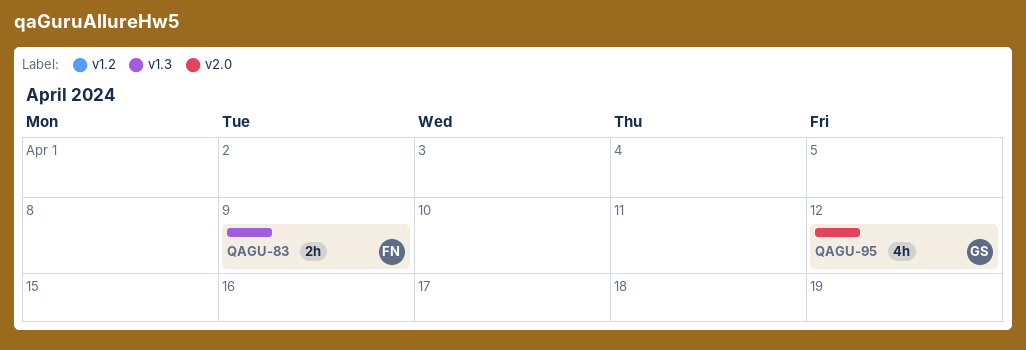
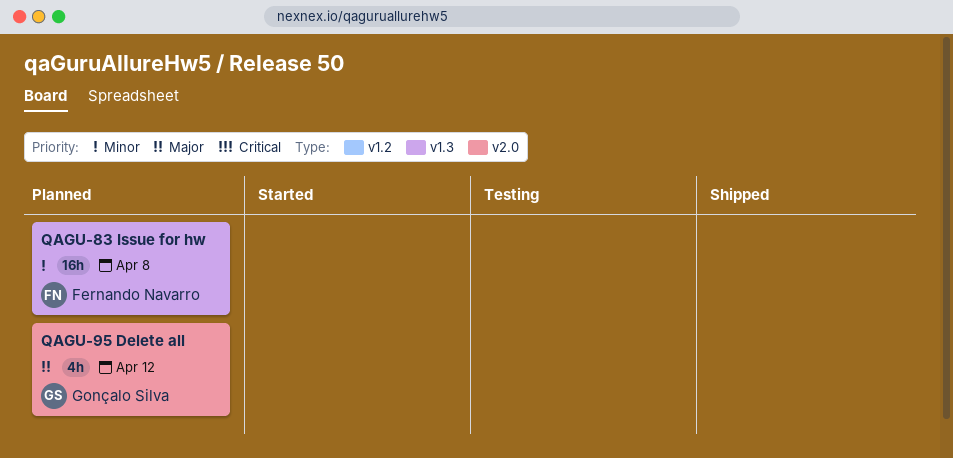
QAGU-83, estimate: 2h -> 16h
QAGU-83, due: Apr 9 -> Apr 8

